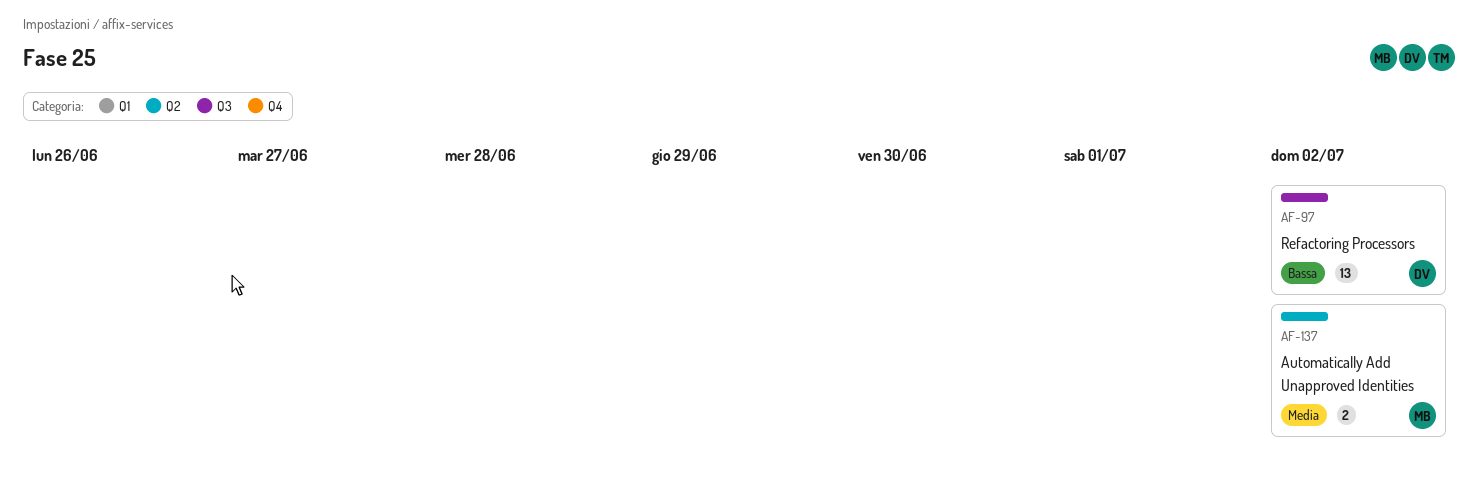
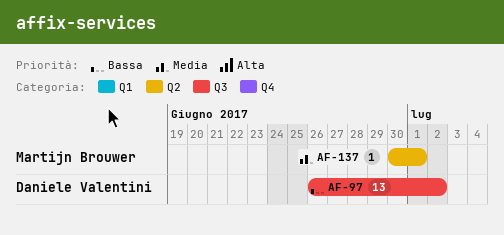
AF-137, estimate: 2 -> 1
AF-137, due: Jul 2 -> Jul 1

